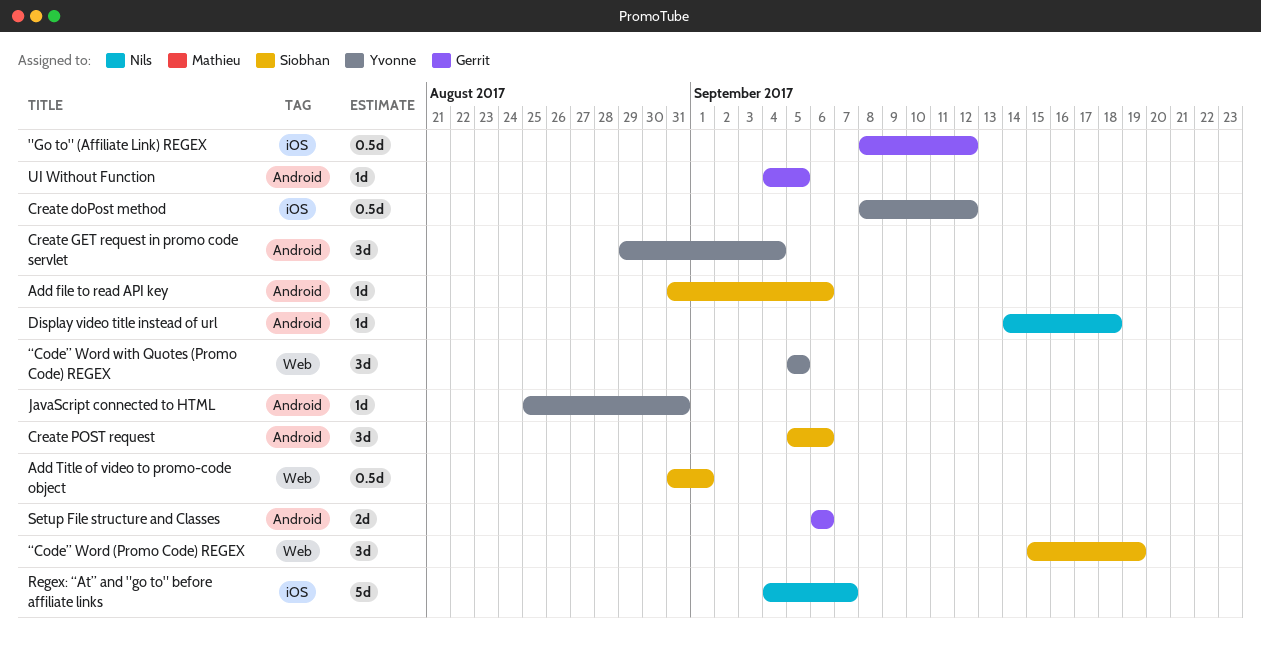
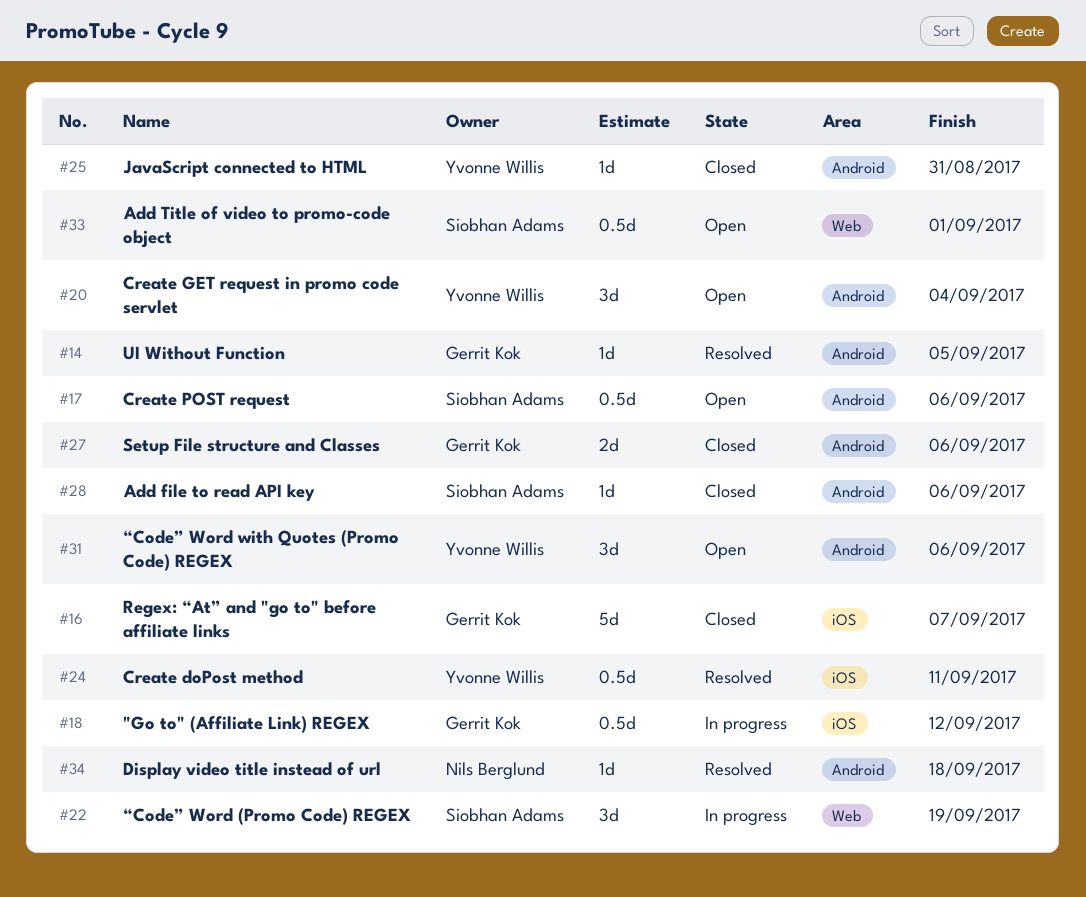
Create doPost method, due: Sep 12 -> Sep 11
Create POST request, estimate: 3d -> 0.5d
Regex: “At” and "go to" before affiliate links, owner: Nils Berglund -> Gerrit Kok
“Code” Word with Quotes (Promo Code) REGEX, label: Web -> Android
“Code” Word with Quotes (Promo Code) REGEX, due: Sep 5 -> Sep 6

